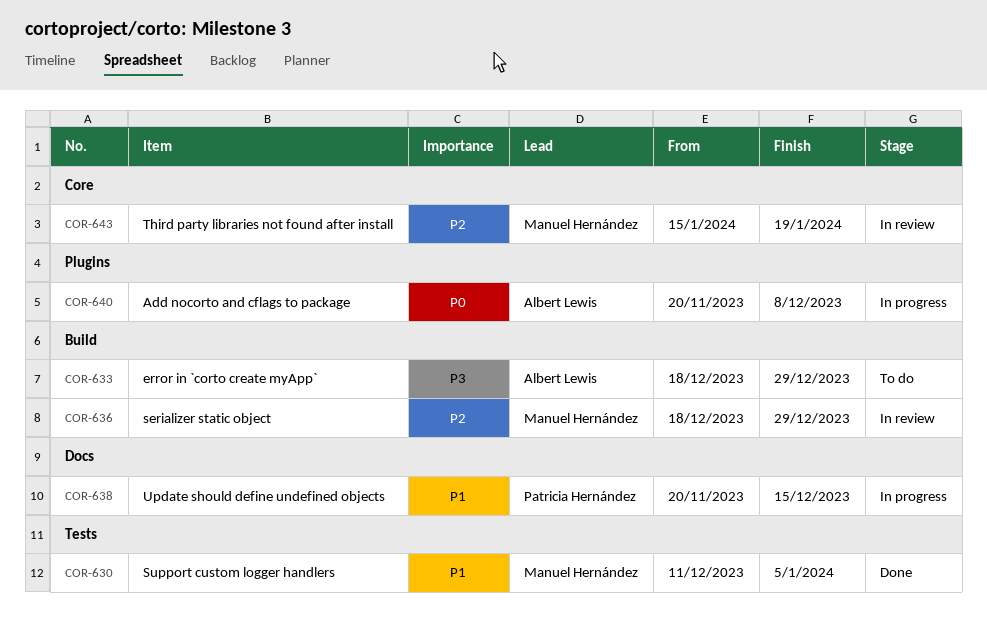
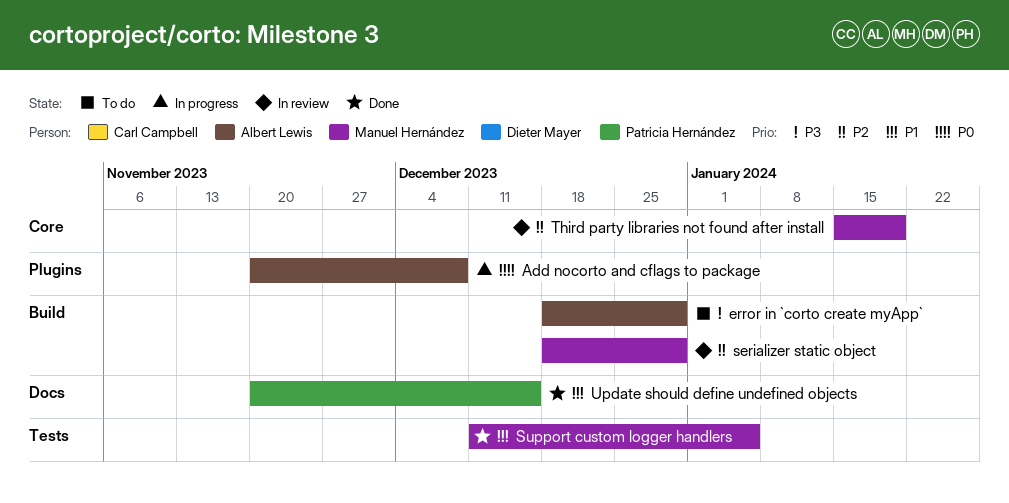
Update should define undefined objects, status: In progress -> Done

